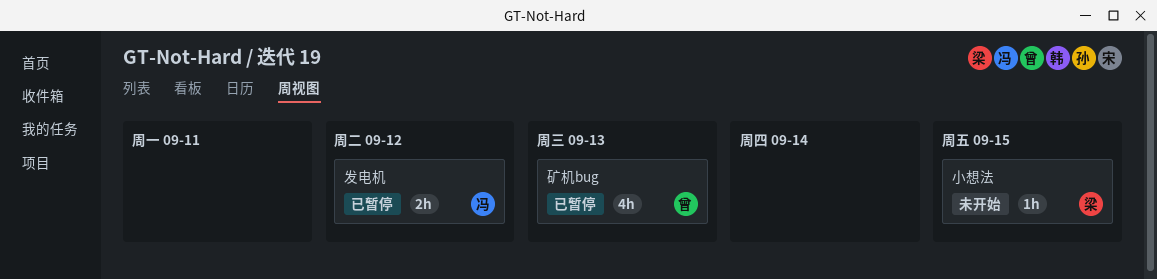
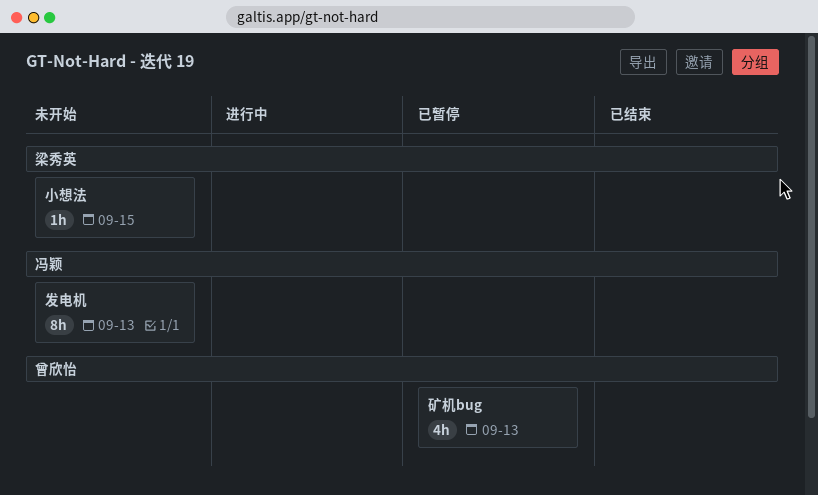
发电机, status: 已暂停 -> 未开始
发电机, estimate: 2h -> 8h
发电机, due: Sep 12 -> Sep 13

